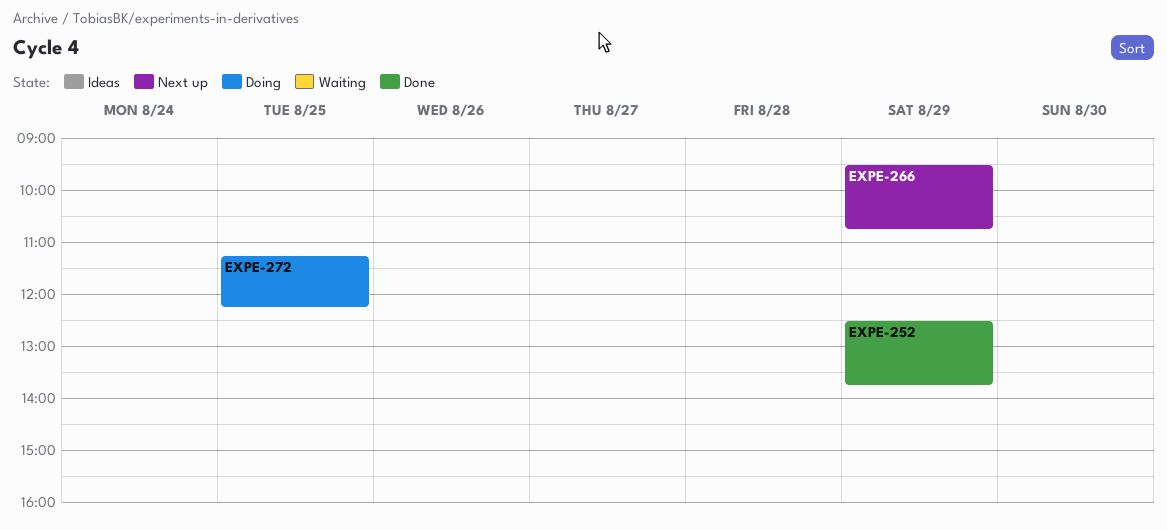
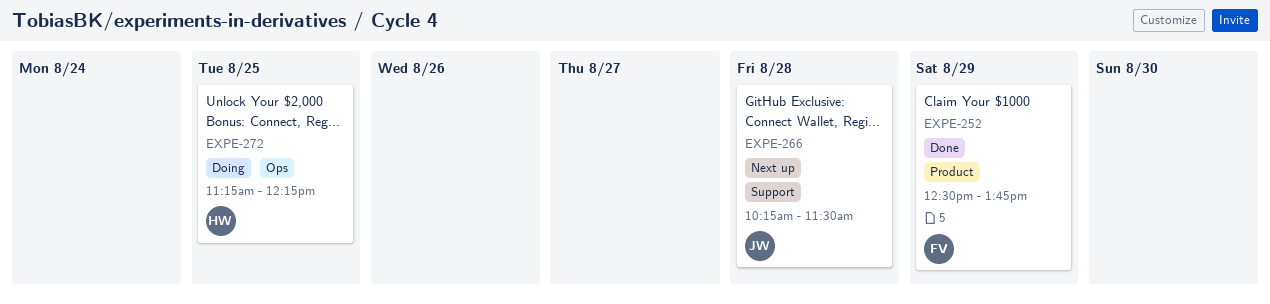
EXPE-266, day: Aug 29 -> Aug 28
EXPE-266, begins: 09:30 -> 10:15
EXPE-266, ends: 10:45 -> 11:30

